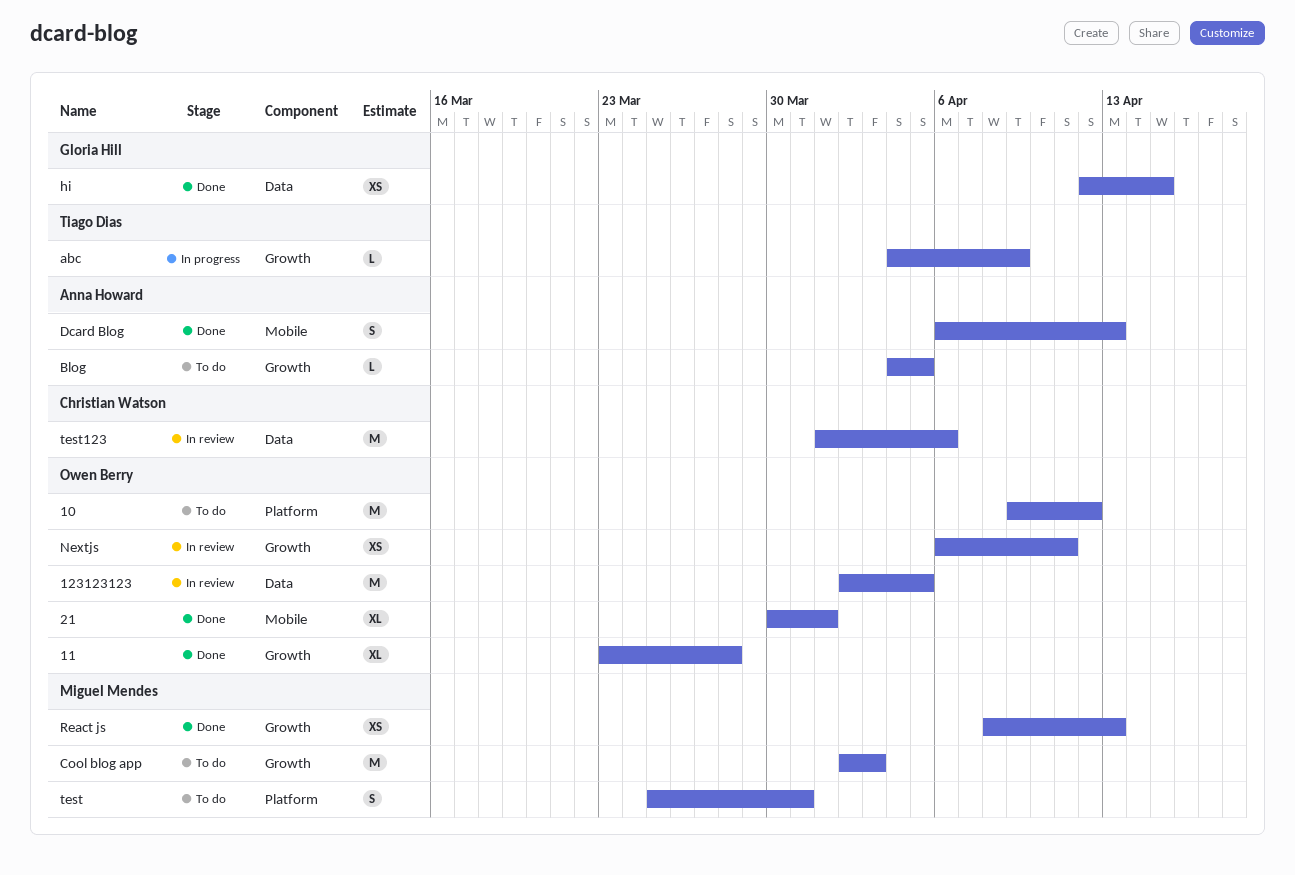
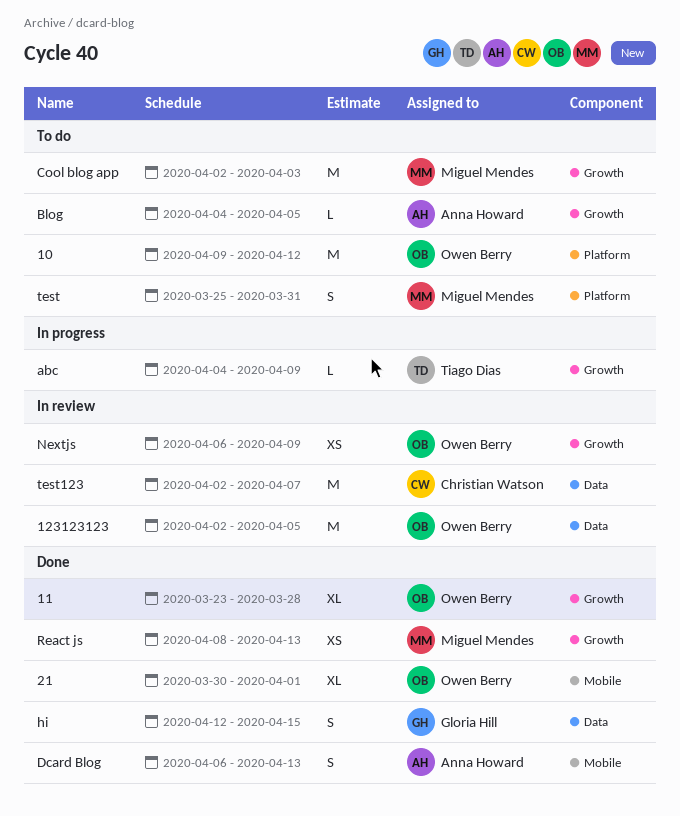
hi, estimate: XS -> S
Nextjs, due: Apr 11 -> Apr 9
test123, start: Apr 1 -> Apr 2
test123, due: Apr 6 -> Apr 7

